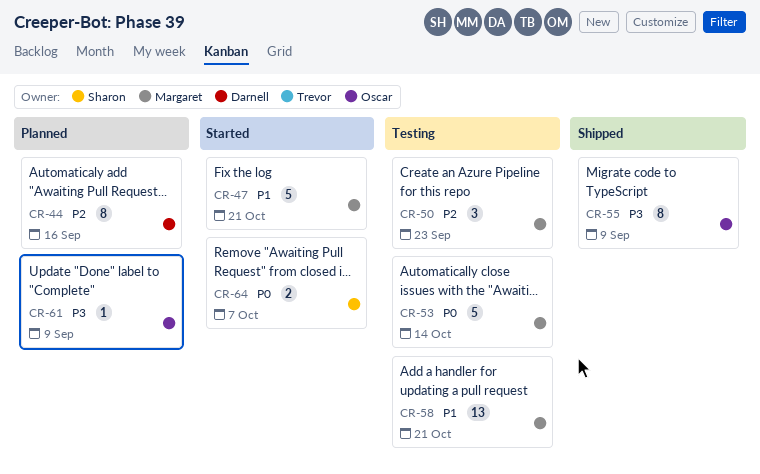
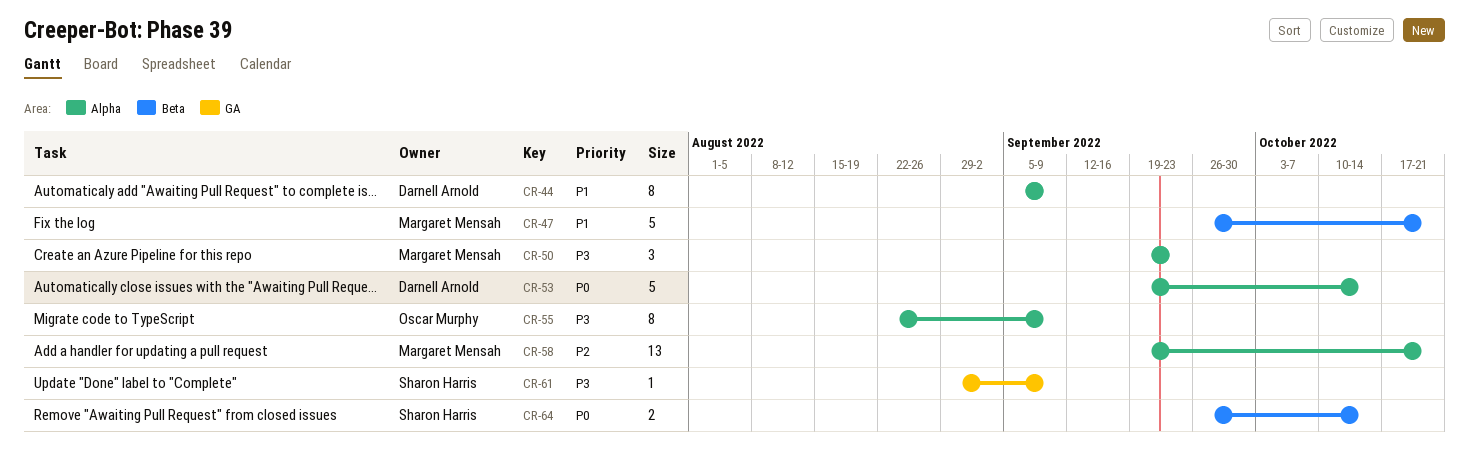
CR-44, priority: P2 -> P1
CR-44, due: Sep 16 -> Sep 9
CR-50, priority: P2 -> P3
CR-53, owner: Margaret Mensah -> Darnell Arnold
CR-58, priority: P1 -> P2
CR-61, owner: Oscar Murphy -> Sharon Harris
CR-64, due: Oct 7 -> Oct 14

